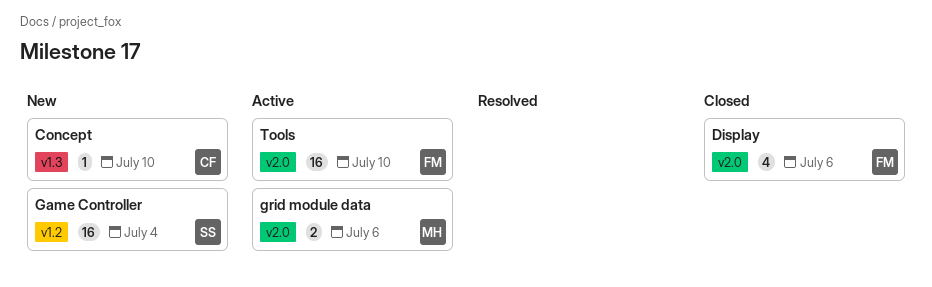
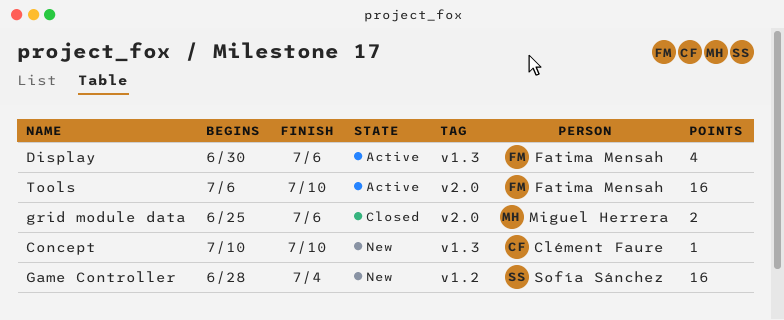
Display, status: Closed -> Active
Display, label: v2.0 -> v1.3
grid module data, status: Active -> Closed

